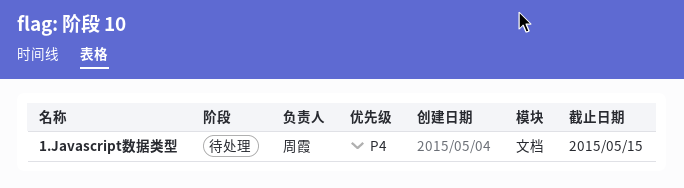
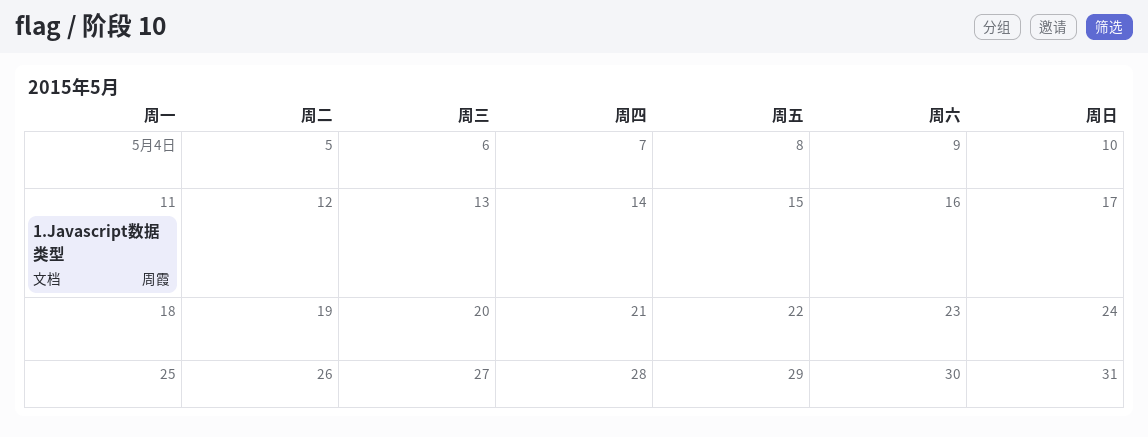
1.Javascript数据类型, due: May 15 -> May 11

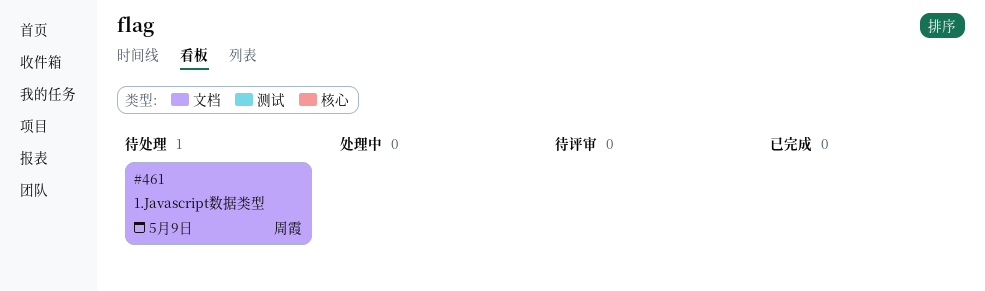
1.Javascript数据类型, due: May 11 -> May 9

